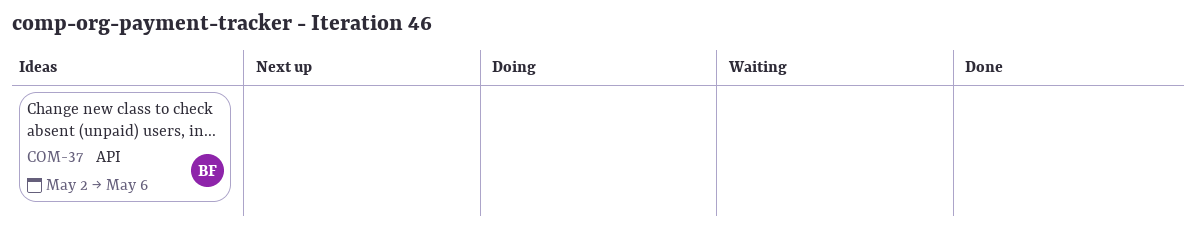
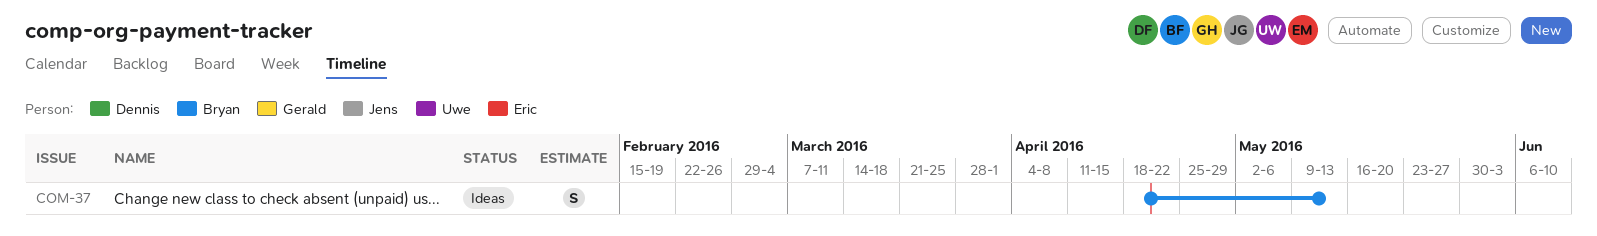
COM-37, start: May 2 -> Apr 18
COM-37, due: May 6 -> May 13

